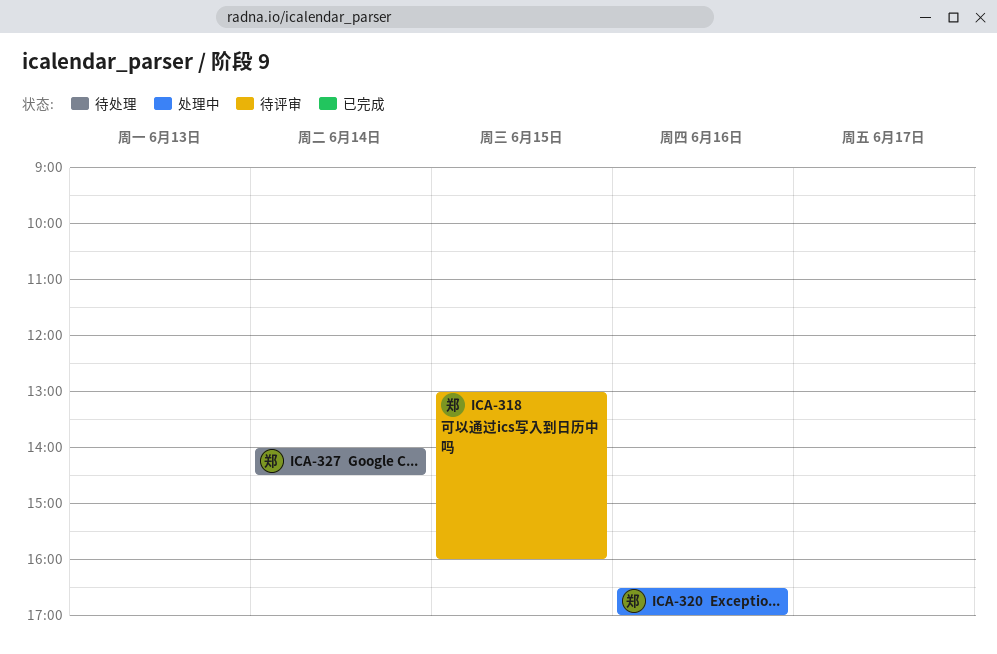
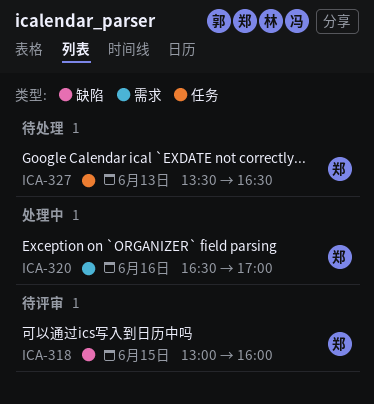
ICA-327, day: Jun 14 -> Jun 13
ICA-327, begins: 14:00 -> 13:30
ICA-327, ends: 14:30 -> 16:30

